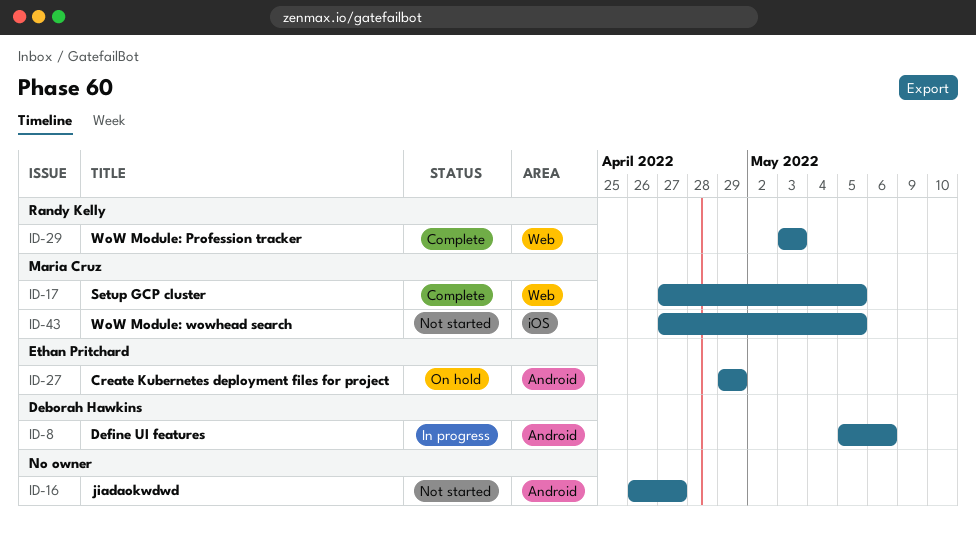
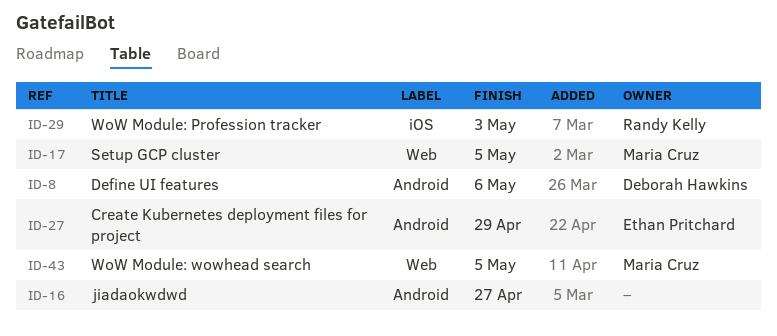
ID-29, label: Web -> iOS
ID-43, label: iOS -> Web

